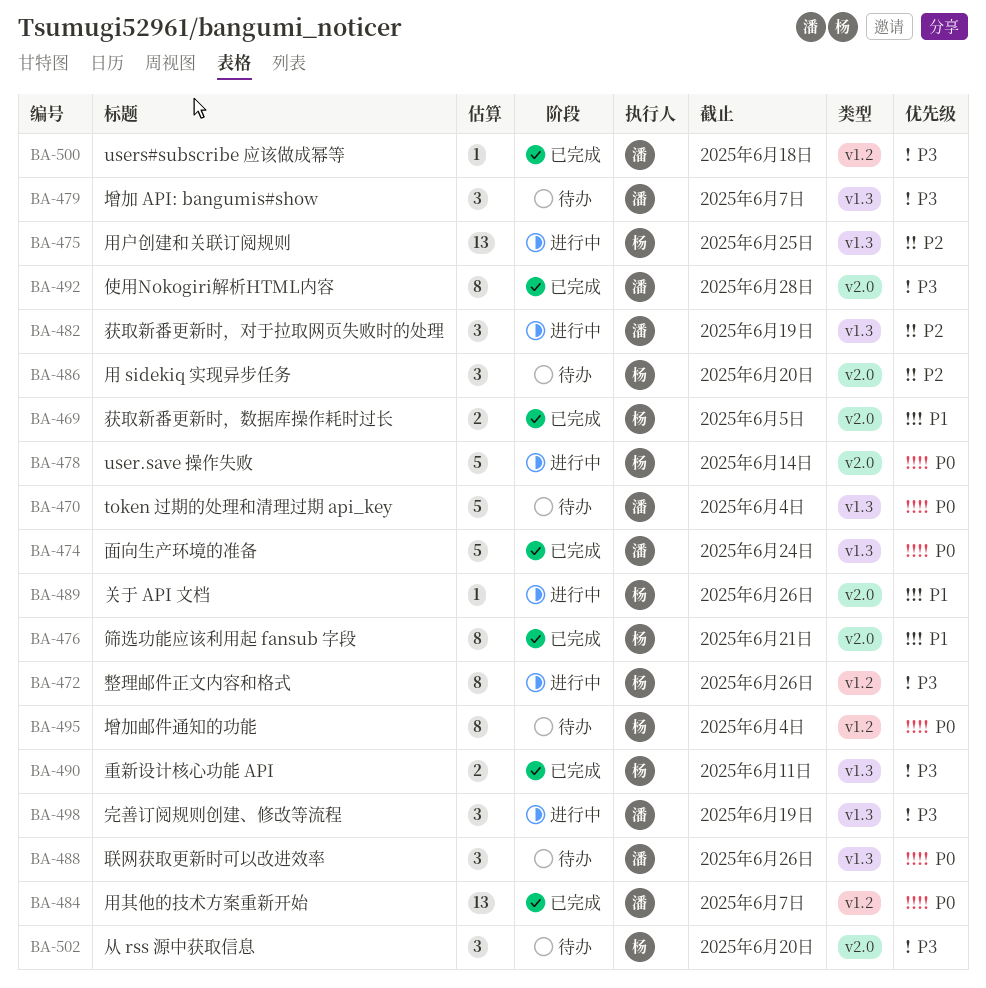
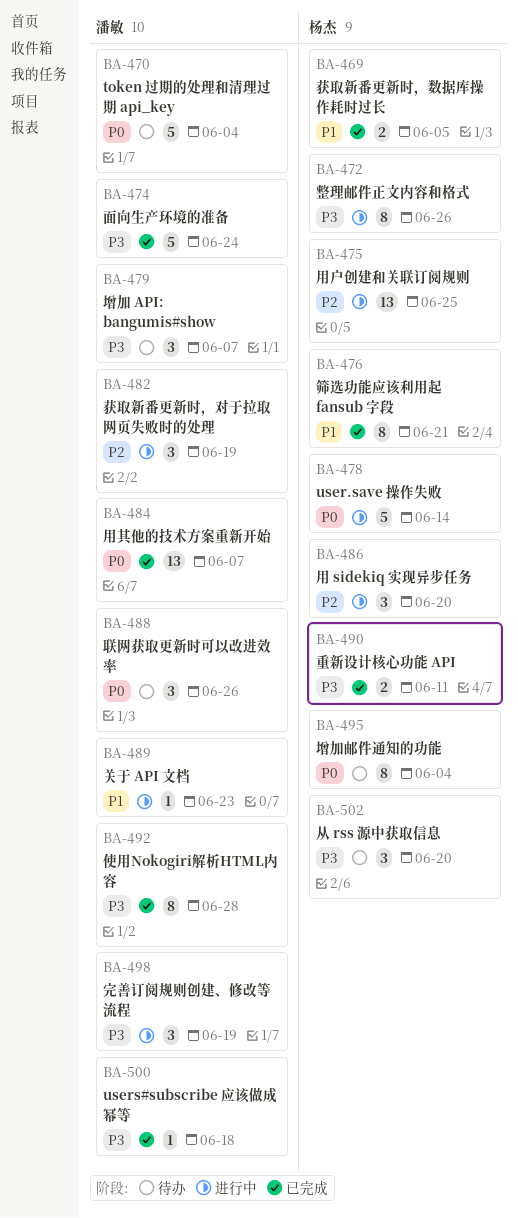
BA-474, priority: P0 -> P3
BA-486, status: 待办 -> 进行中
BA-489, owner: 杨杰 -> 潘敏
BA-489, due: Jun 26 -> Jun 23

